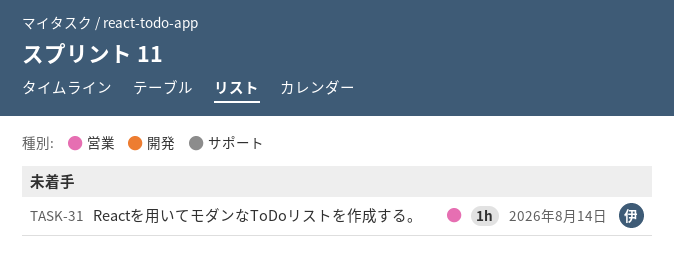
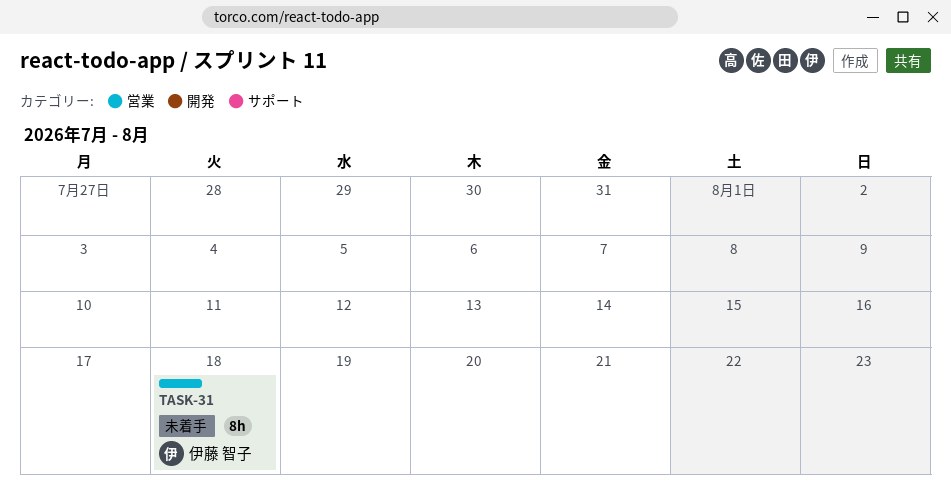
TASK-31, estimate: 1h -> 8h
TASK-31, due: Aug 14 -> Aug 18

